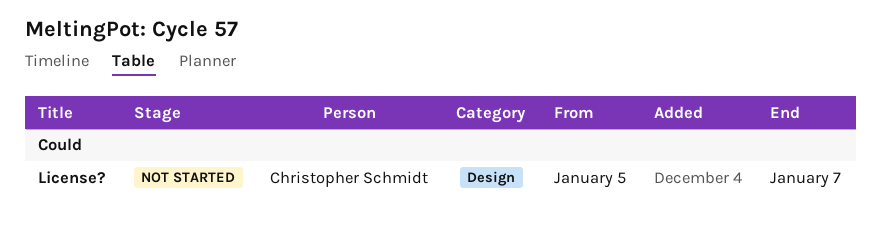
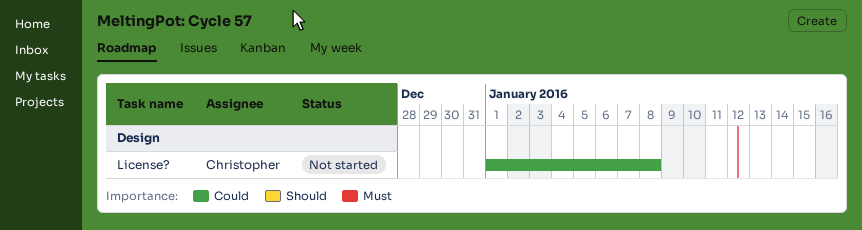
License?, start: Jan 5 -> Jan 1
License?, due: Jan 7 -> Jan 8

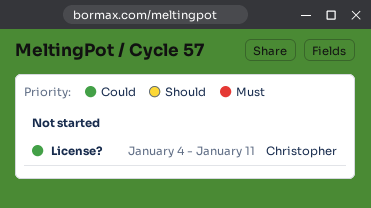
License?, start: Jan 1 -> Jan 4
License?, due: Jan 8 -> Jan 11

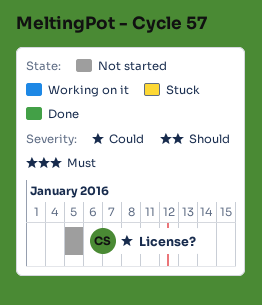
License?, start: Jan 4 -> Jan 5
License?, due: Jan 11 -> Jan 5

